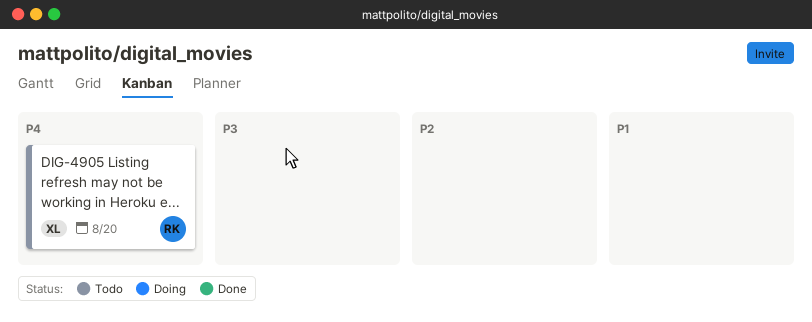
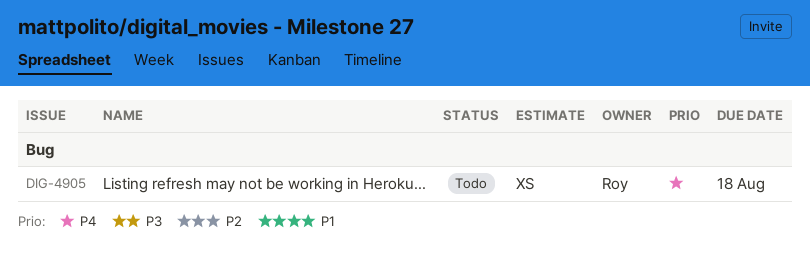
DIG-4905, estimate: XL -> XS
DIG-4905, due: Aug 20 -> Aug 18

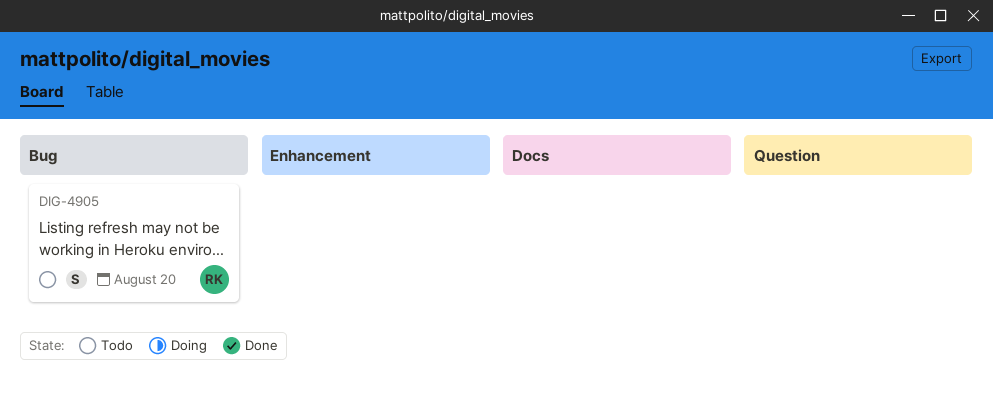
DIG-4905, estimate: XS -> S
DIG-4905, due: Aug 18 -> Aug 20

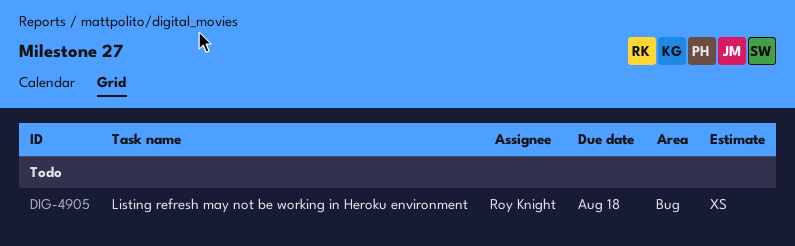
DIG-4905, estimate: S -> XS
DIG-4905, due: Aug 20 -> Aug 18

